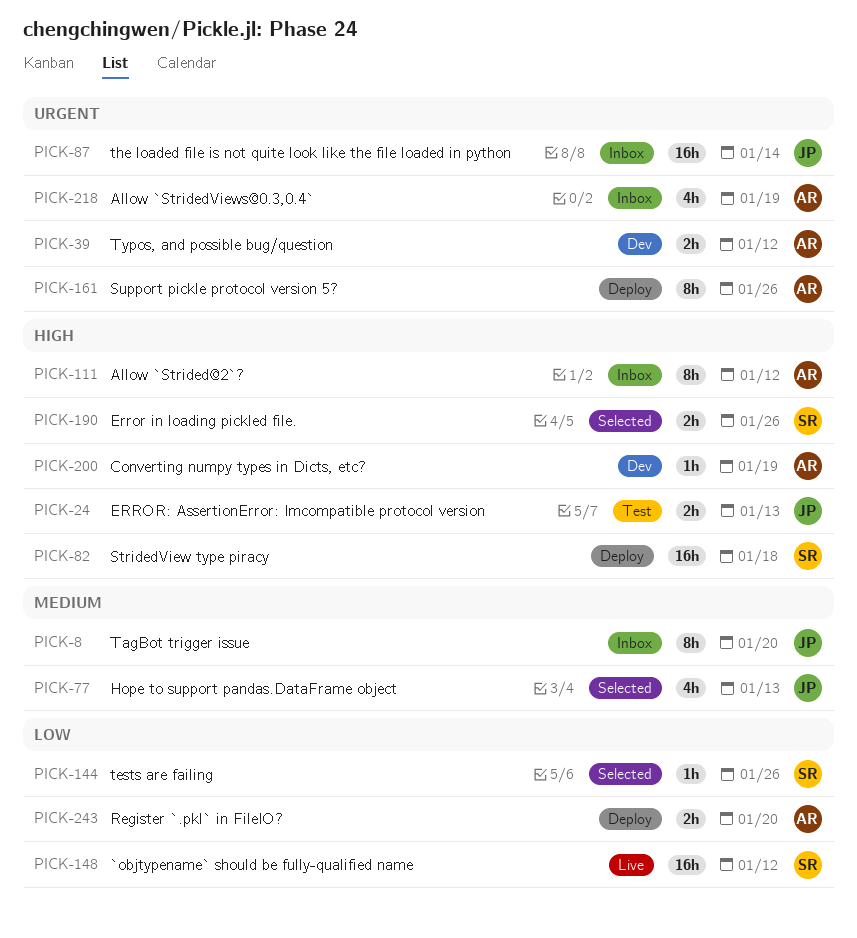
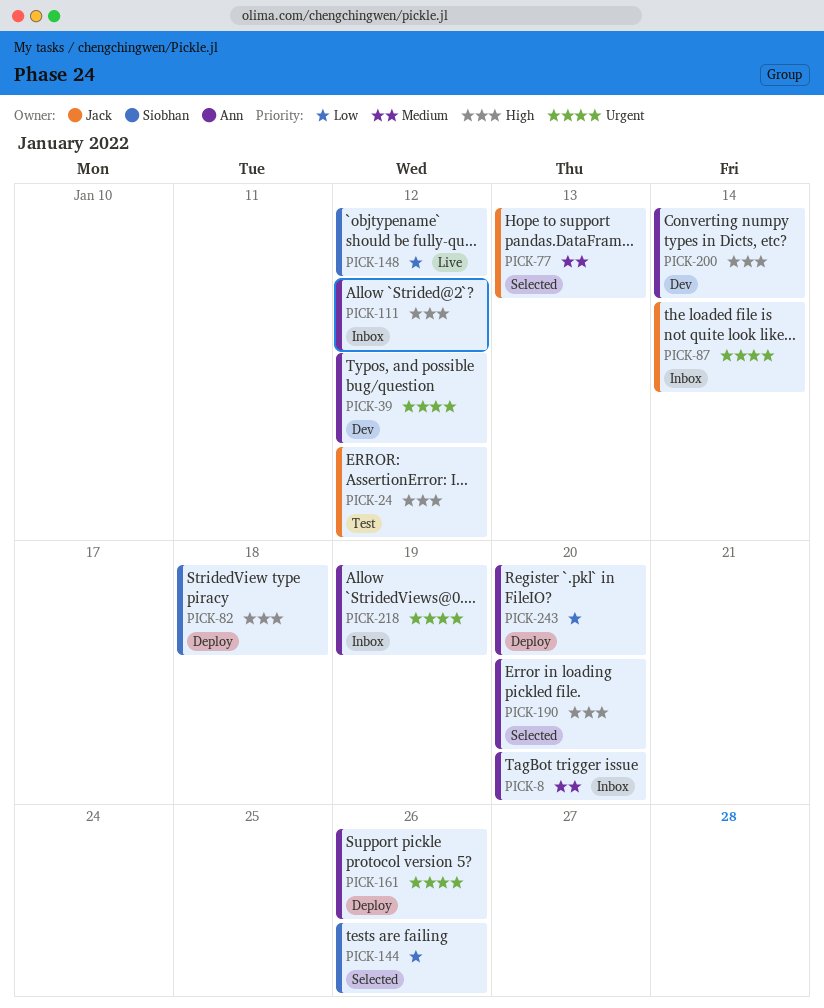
PICK-8, owner: Jack -> Ann
PICK-24, due: Jan 13 -> Jan 12
PICK-190, owner: Siobhan -> Ann
PICK-190, due: Jan 26 -> Jan 20
PICK-200, due: Jan 19 -> Jan 14

